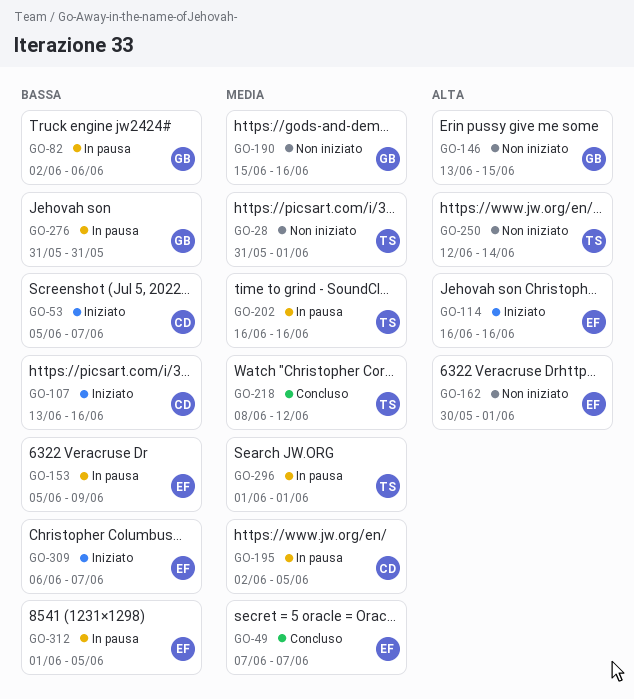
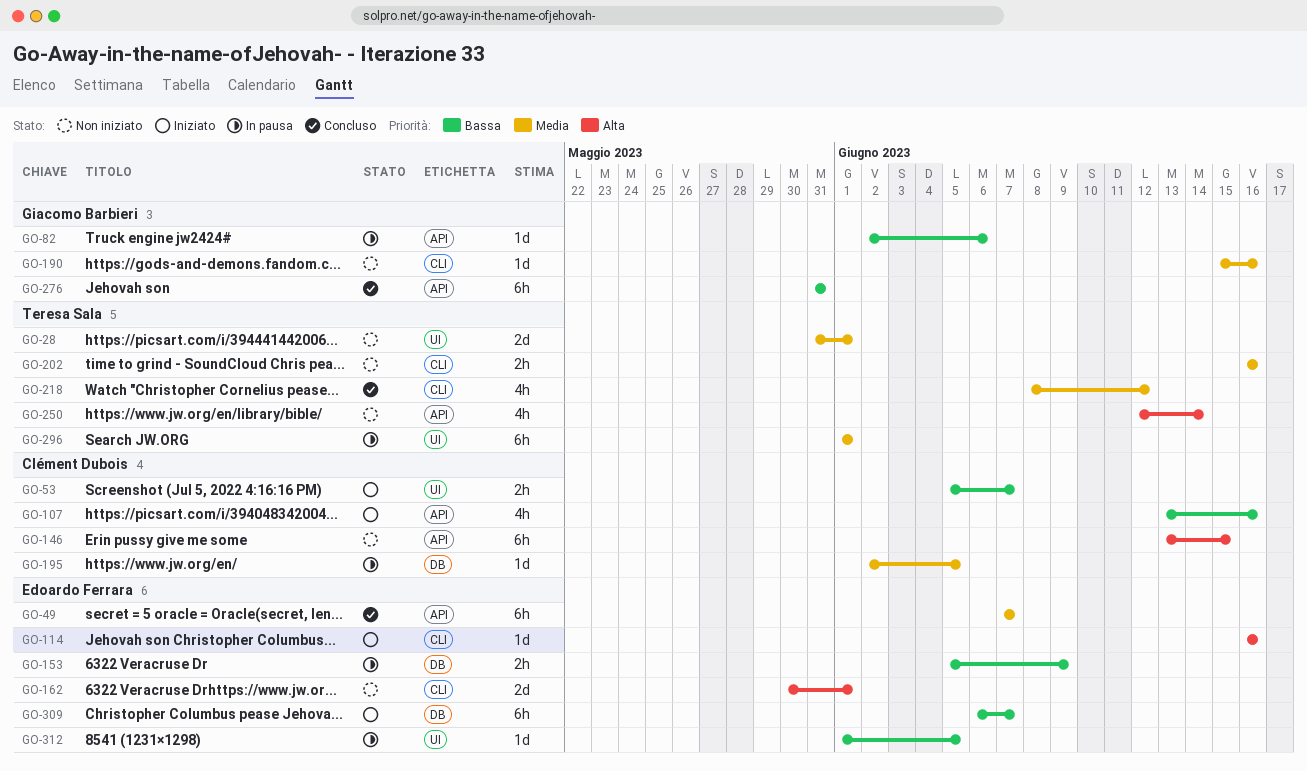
GO-146, owner: Giacomo Barbieri -> Clément Dubois
GO-202, status: In pausa -> Non iniziato
GO-276, status: In pausa -> Concluso

